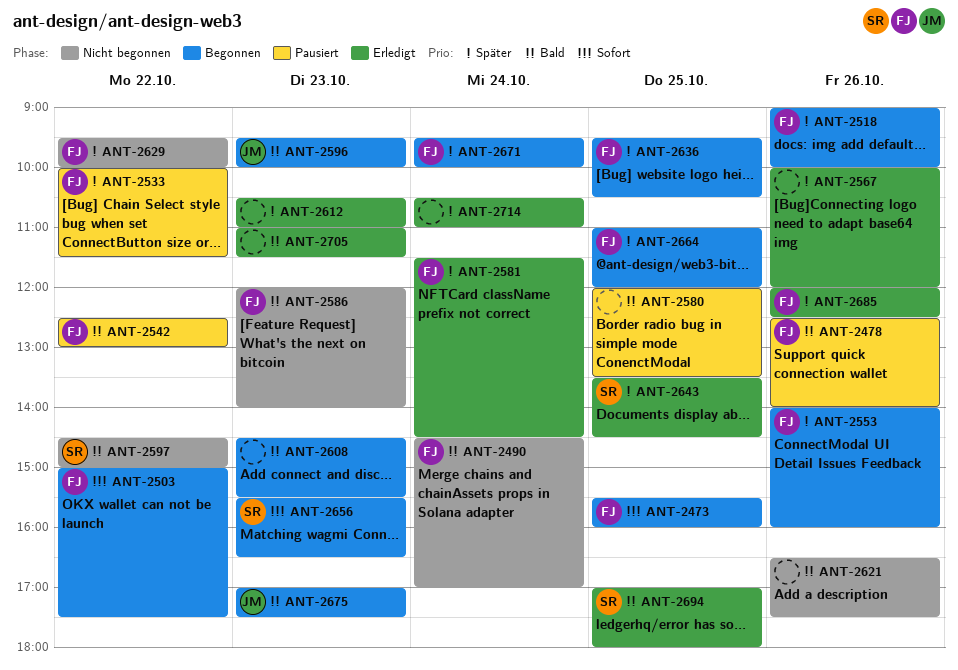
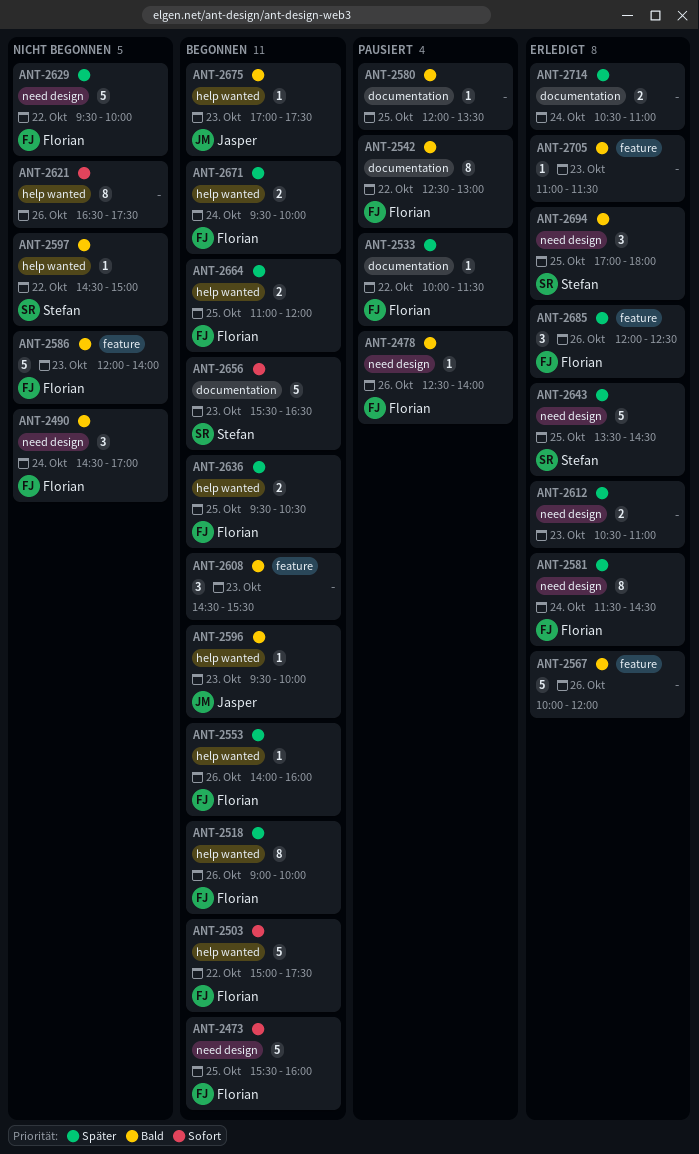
ANT-2567, priority: Später -> Bald
ANT-2621, priority: Bald -> Sofort

